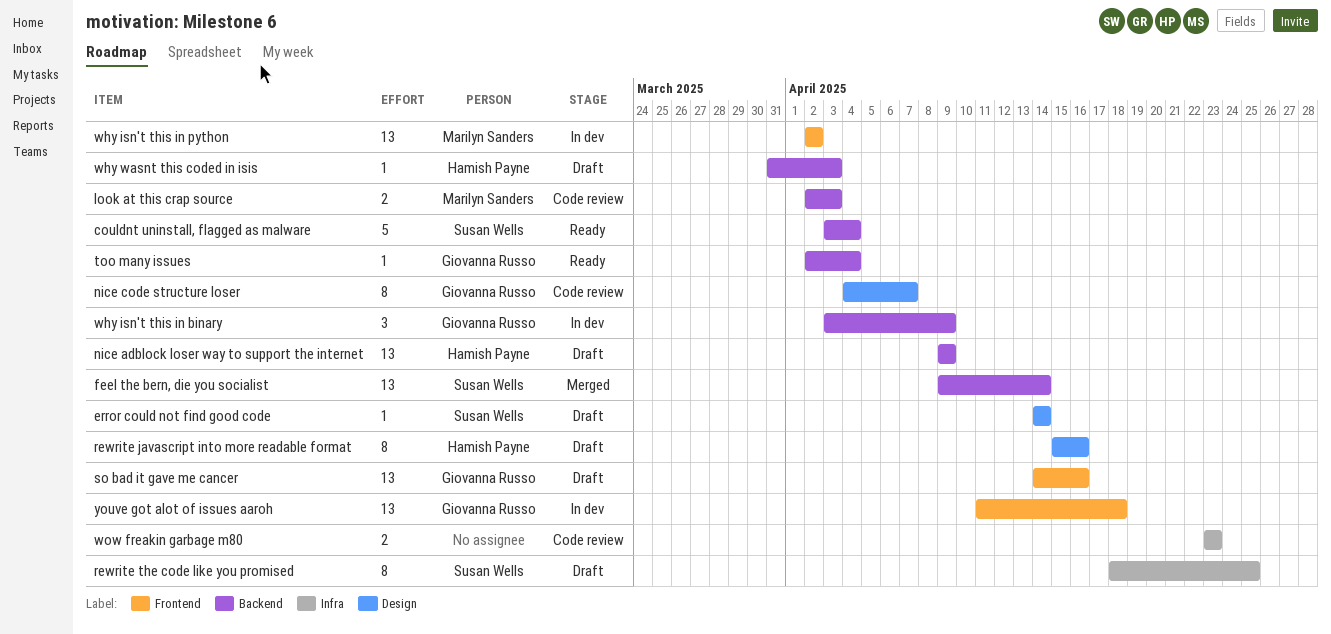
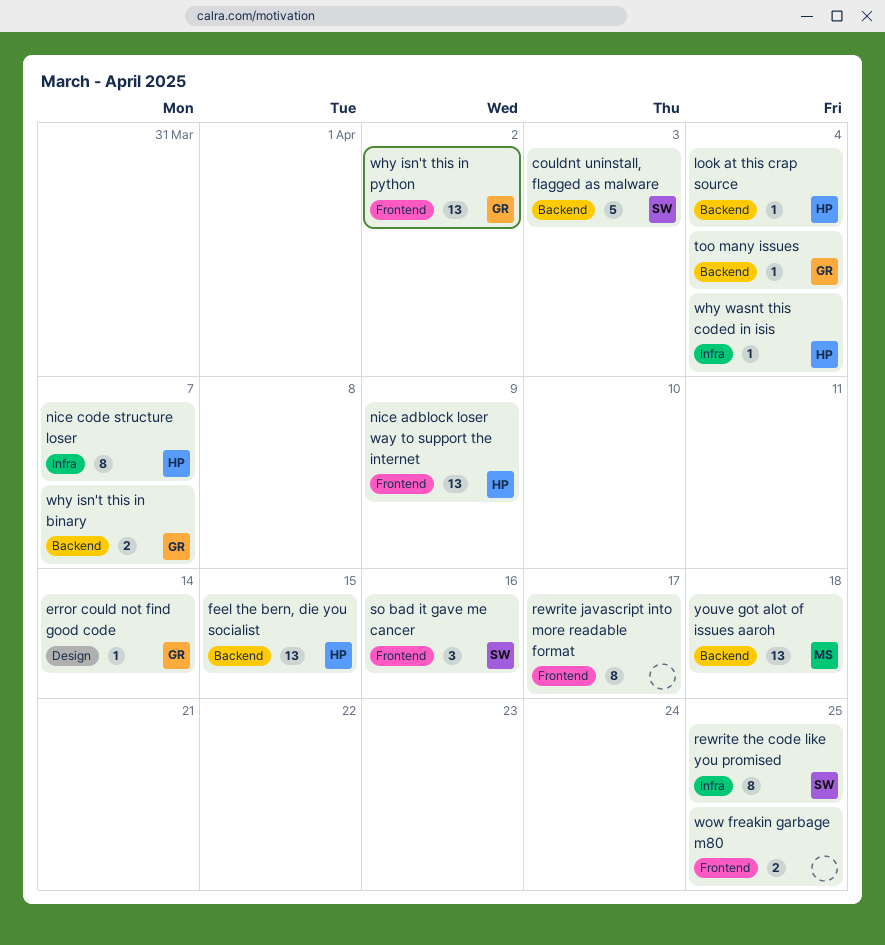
couldnt uninstall, flagged as malware, due: Apr 4 -> Apr 3
error could not find good code, owner: Susan Wells -> Giovanna Russo
feel the bern, die you socialist, owner: Susan Wells -> Hamish Payne
feel the bern, die you socialist, due: Apr 14 -> Apr 15
look at this crap source, owner: Marilyn Sanders -> Hamish Payne
look at this crap source, estimate: 2 -> 1
look at this crap source, due: Apr 3 -> Apr 4
nice adblock loser way to support the internet, label: Backend -> Frontend
nice code structure loser, owner: Giovanna Russo -> Hamish Payne
nice code structure loser, label: Design -> Infra
rewrite javascript into more readable format, owner: Hamish Payne -> none
rewrite javascript into more readable format, label: Design -> Frontend
rewrite javascript into more readable format, due: Apr 16 -> Apr 17
so bad it gave me cancer, owner: Giovanna Russo -> Susan Wells
so bad it gave me cancer, estimate: 13 -> 3
why isn't this in binary, estimate: 3 -> 2
why isn't this in binary, due: Apr 9 -> Apr 7
why isn't this in python, owner: Marilyn Sanders -> Giovanna Russo
why wasnt this coded in isis, label: Backend -> Infra
why wasnt this coded in isis, due: Apr 3 -> Apr 4
wow freakin garbage m80, label: Infra -> Frontend
wow freakin garbage m80, due: Apr 23 -> Apr 25
youve got alot of issues aaroh, owner: Giovanna Russo -> Marilyn Sanders
youve got alot of issues aaroh, label: Frontend -> Backend

